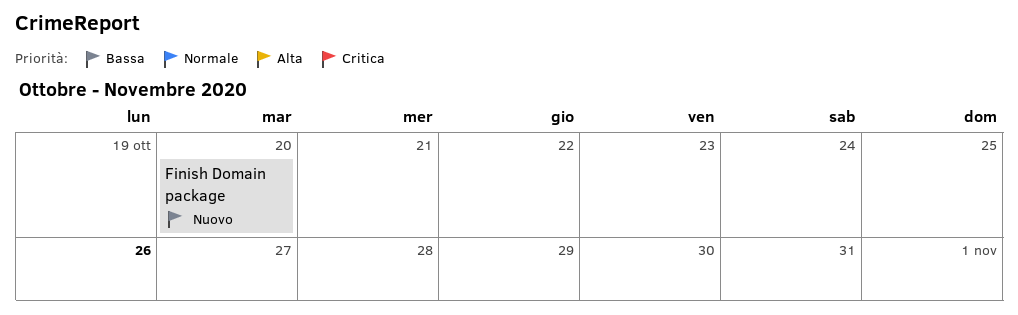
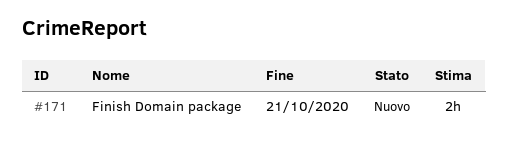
Finish Domain package, due: Oct 20 -> Oct 21

